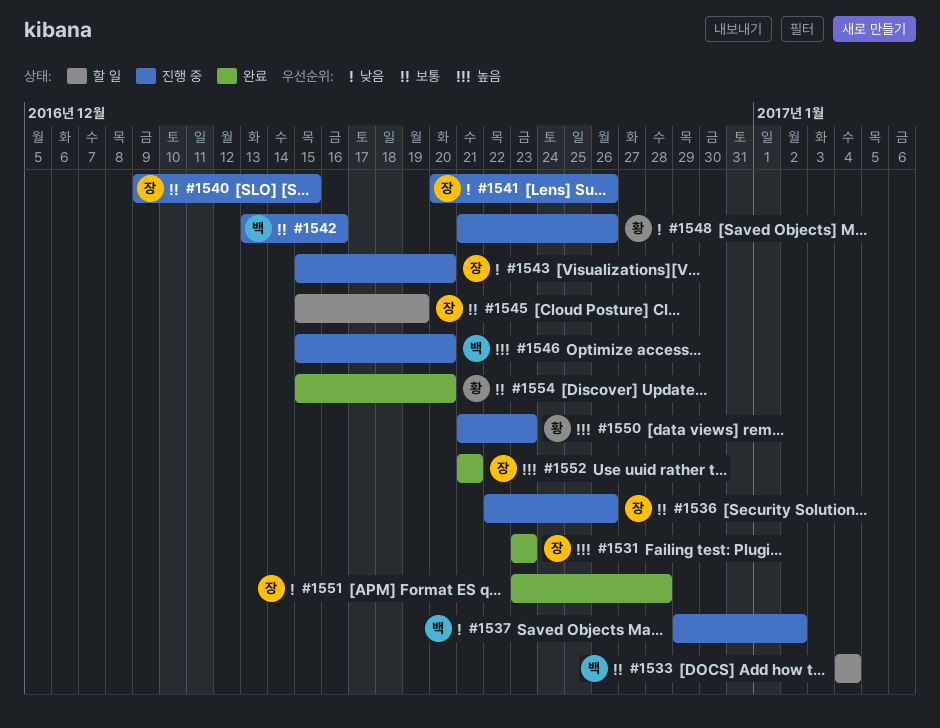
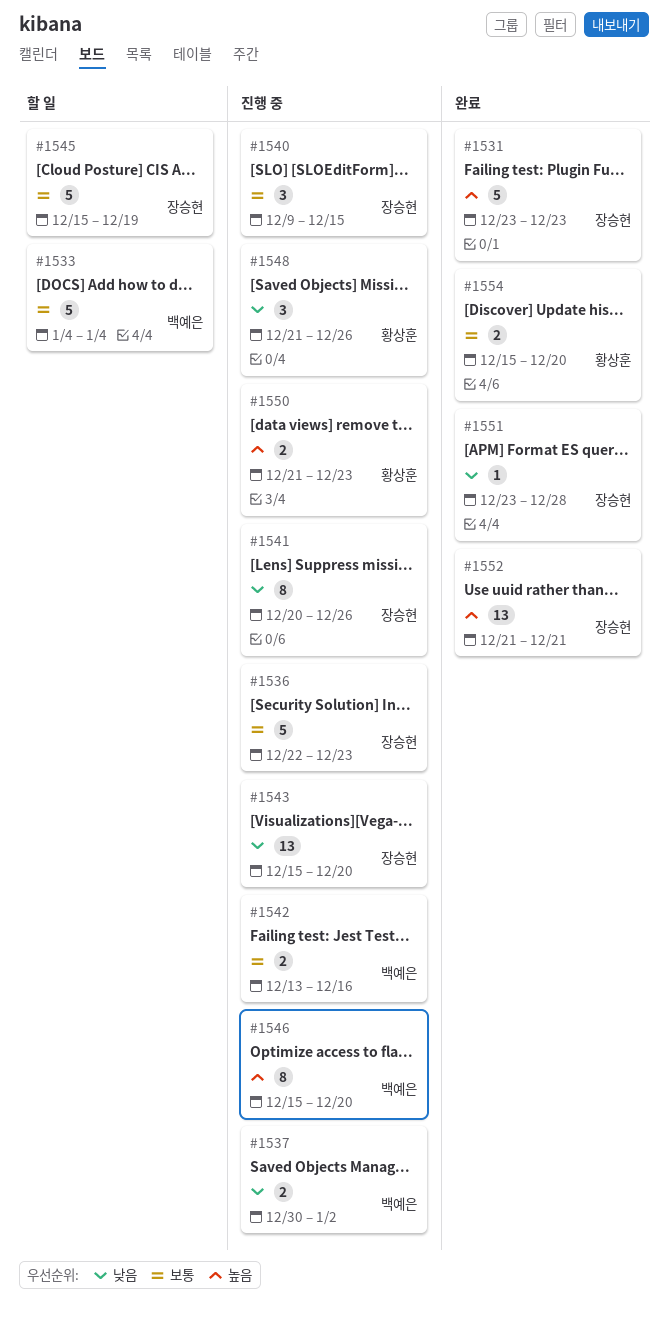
#1536, due: Dec 26 -> Dec 23
#1537, start: Dec 29 -> Dec 30

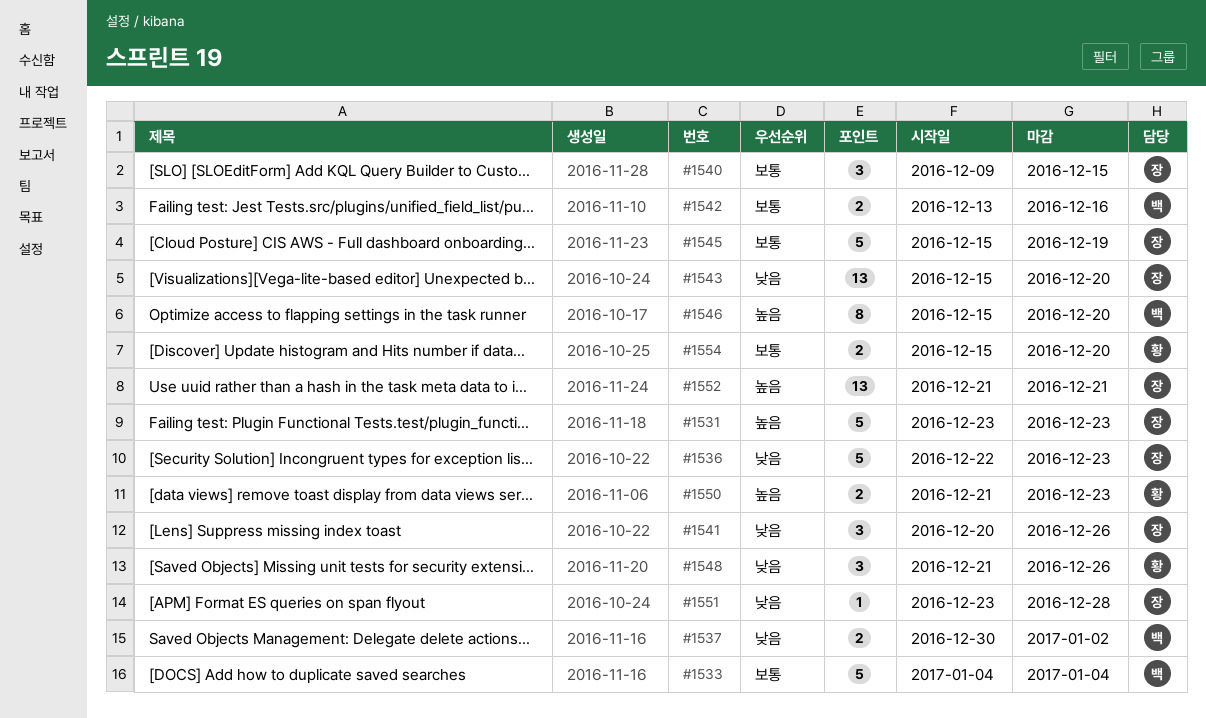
#1536, priority: 보통 -> 낮음
#1541, estimate: 8 -> 3

